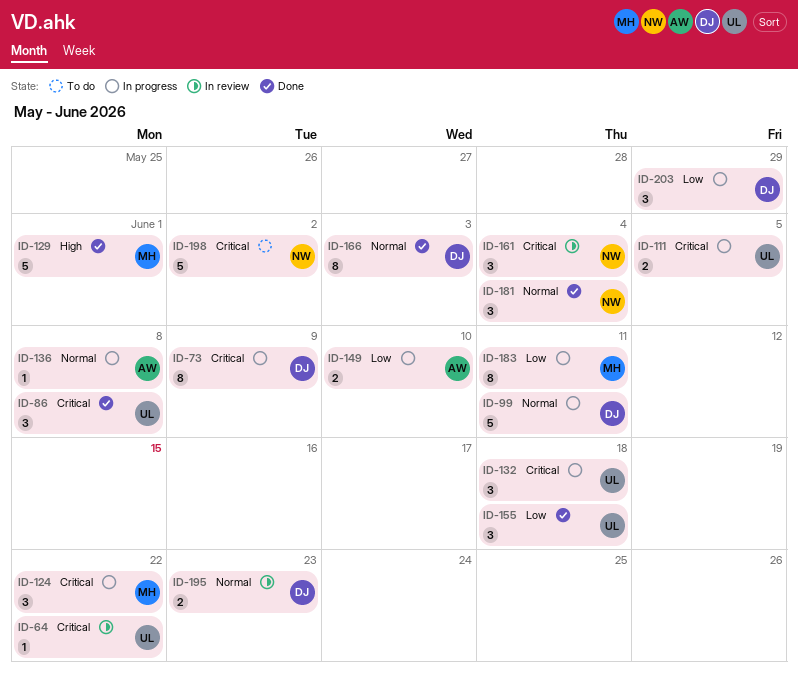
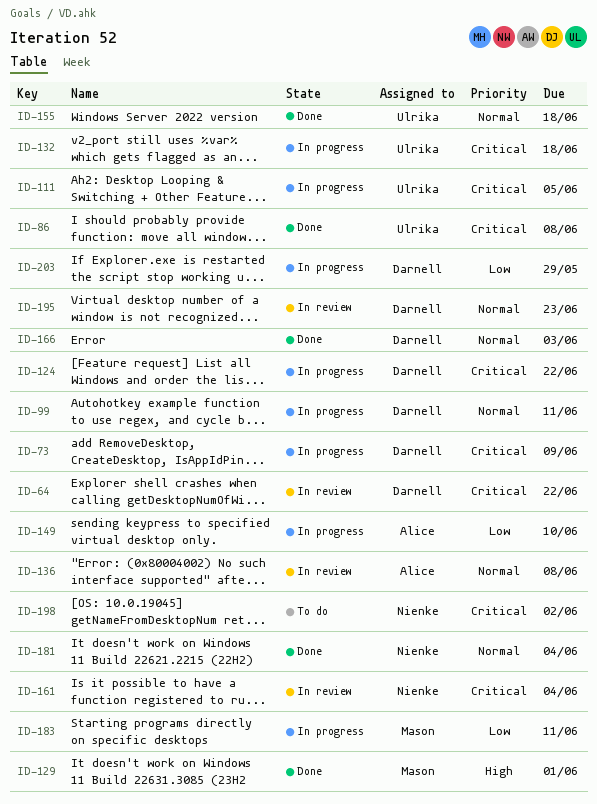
ID-64, owner: Ulrika -> Darnell
ID-124, owner: Mason -> Darnell
ID-136, status: In progress -> In review
ID-155, priority: Low -> Normal

